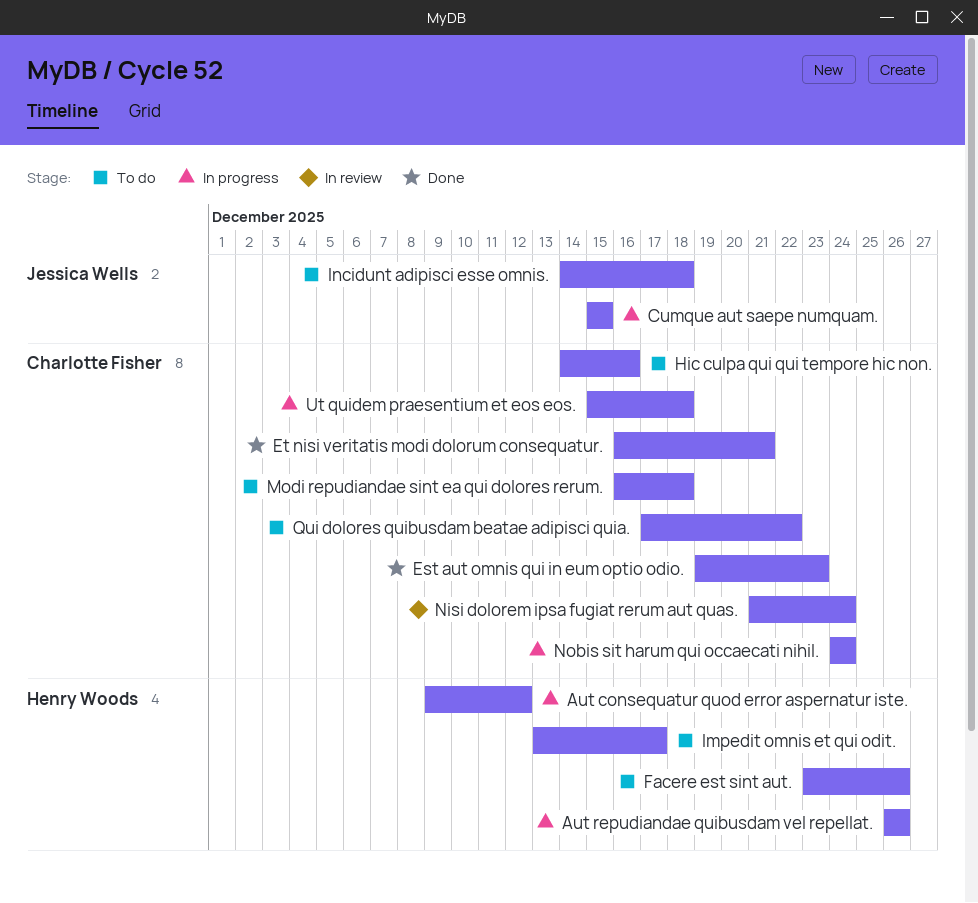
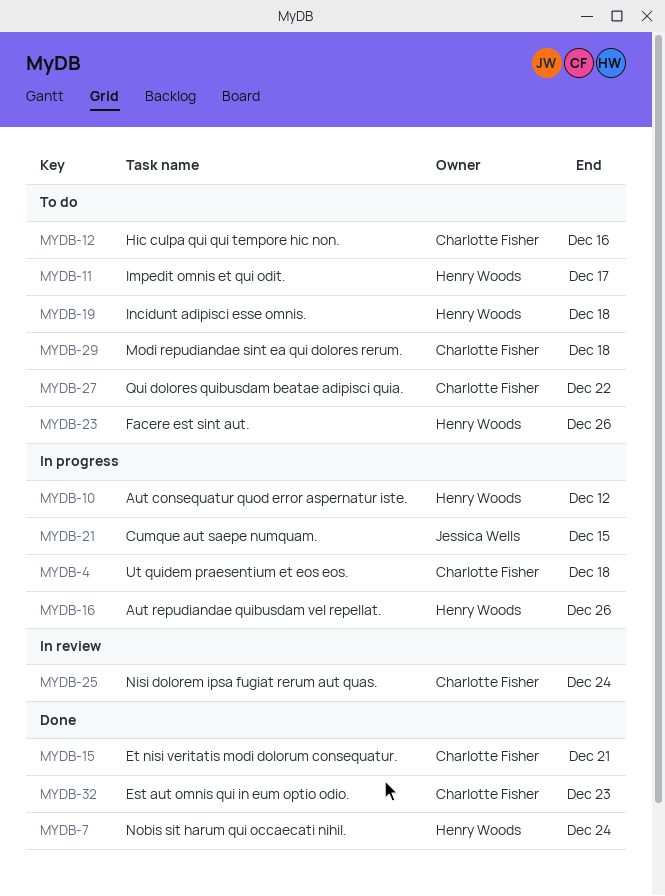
Incidunt adipisci esse omnis., owner: Jessica Wells -> Henry Woods
Nobis sit harum qui occaecati nihil., status: In progress -> Done
Nobis sit harum qui occaecati nihil., owner: Charlotte Fisher -> Henry Woods

